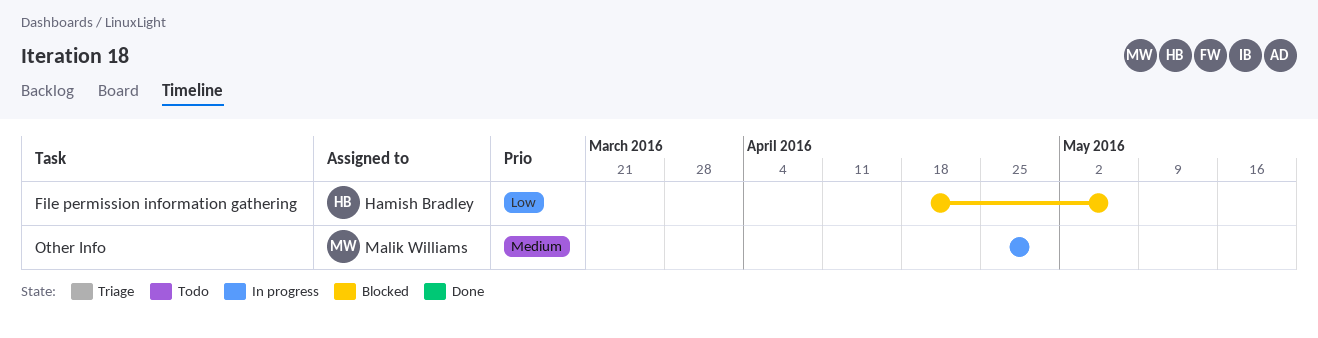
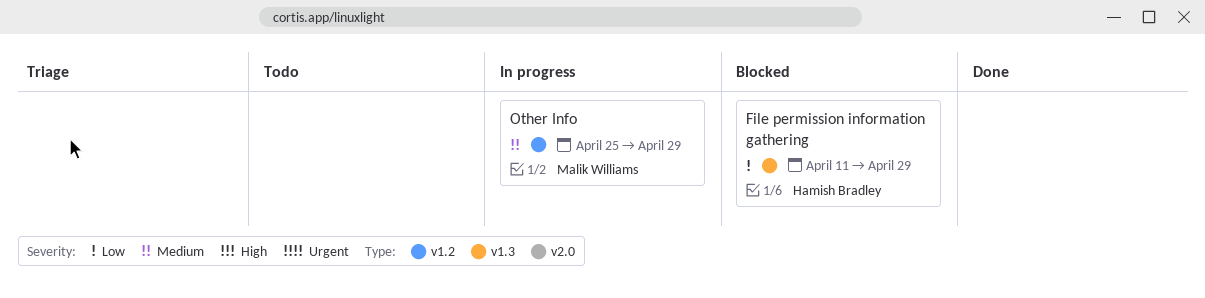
File permission information gathering, start: Apr 18 -> Apr 11
File permission information gathering, due: May 6 -> Apr 29

